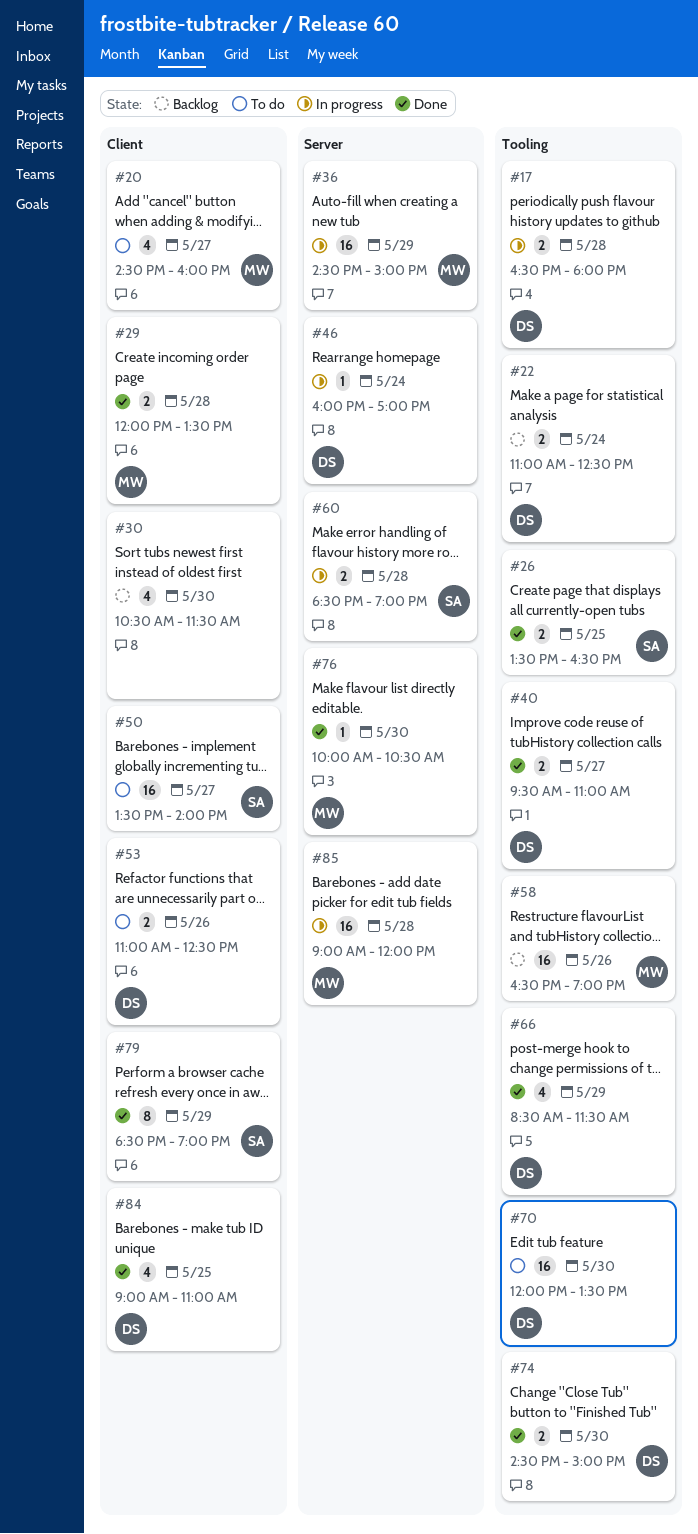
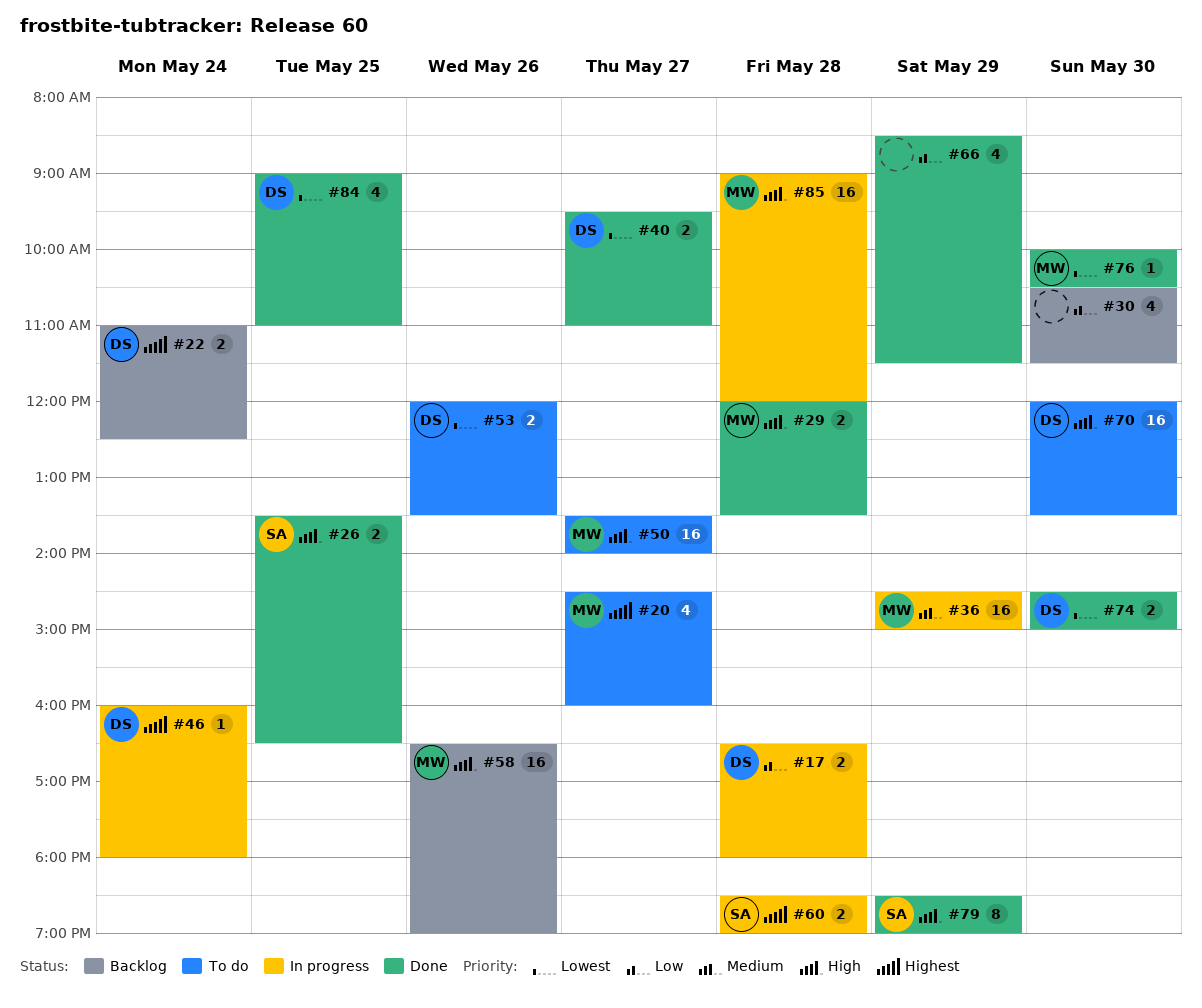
#46, ends: 17:00 -> 18:00
#50, owner: SA -> MW
#53, begins: 11:00 -> 12:00
#53, ends: 12:30 -> 13:30
#66, owner: DS -> none

